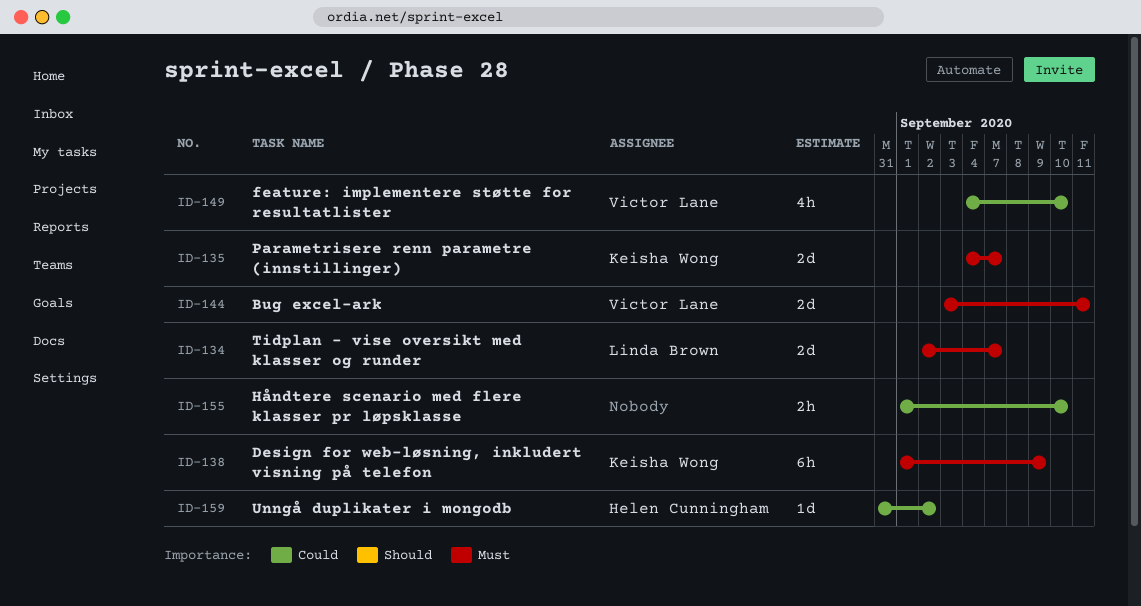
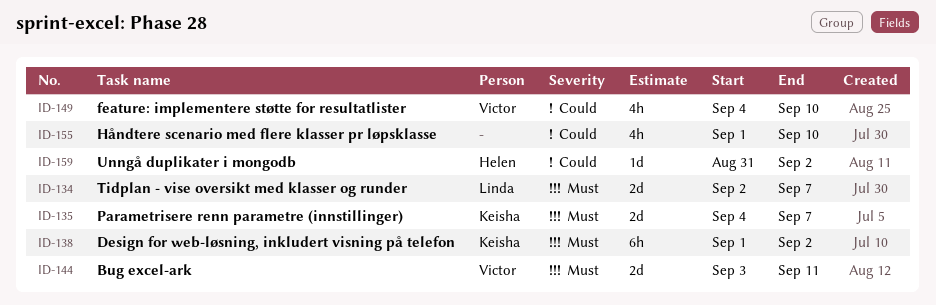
ID-138, due: Sep 9 -> Sep 2
ID-155, estimate: 2h -> 4h

